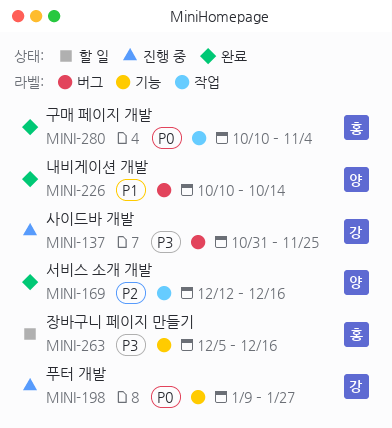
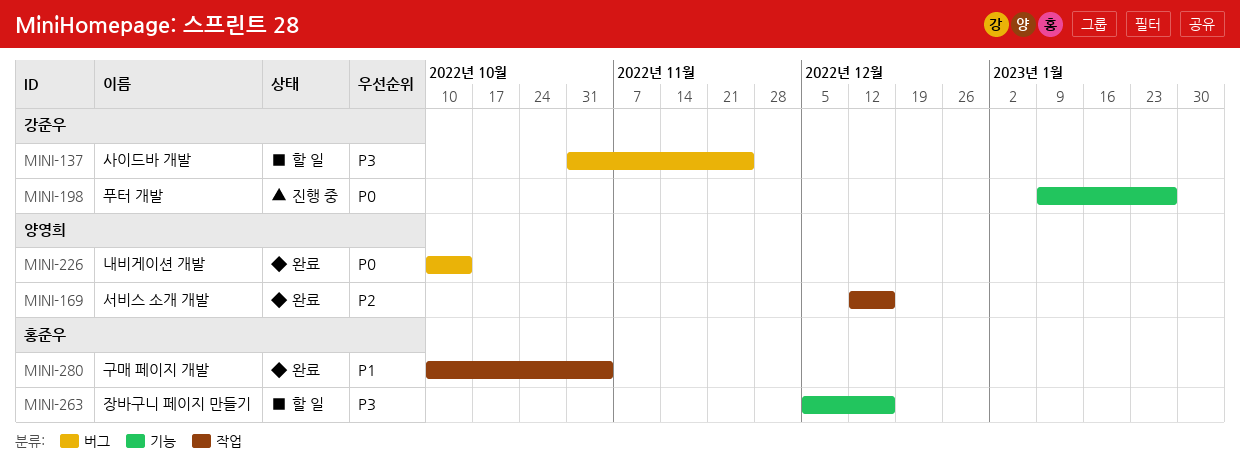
MINI-137, status: 진행 중 -> 할 일
MINI-226, priority: P1 -> P0
MINI-280, priority: P0 -> P1

